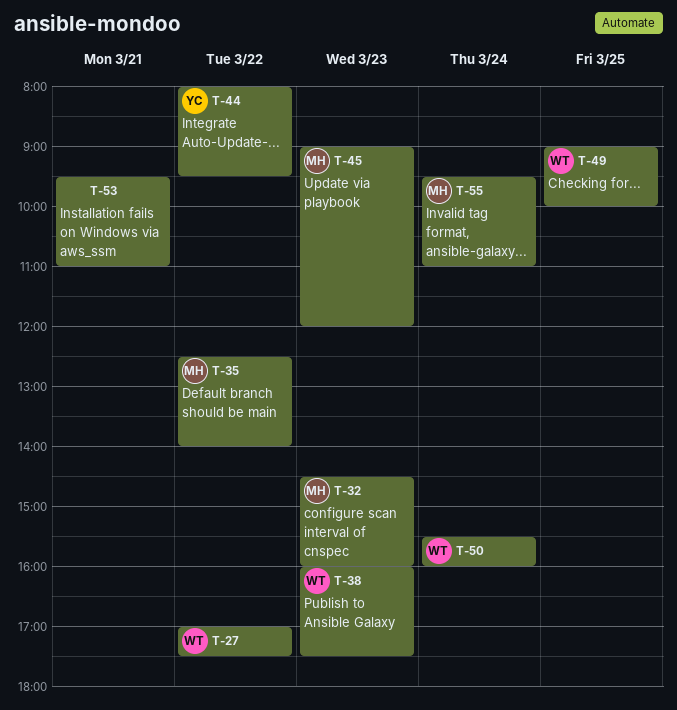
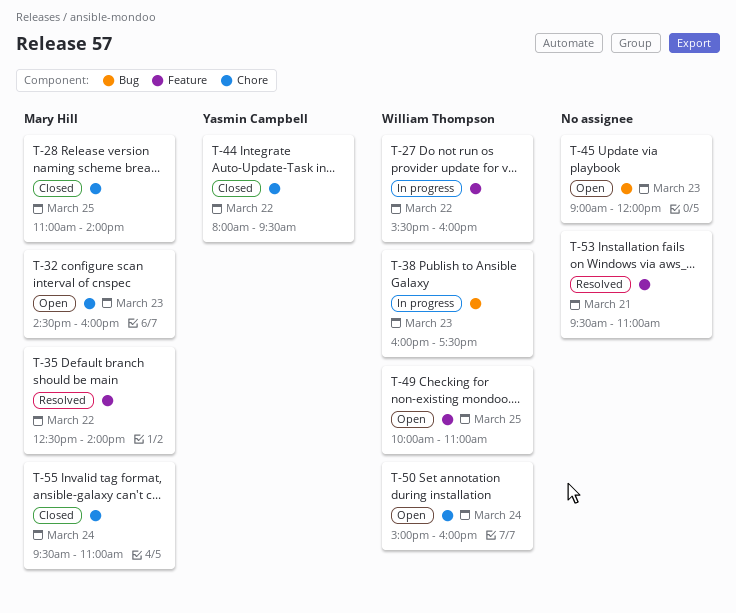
T-27, begins: 17:00 -> 15:30
T-27, ends: 17:30 -> 16:00
T-28: none -> present
T-45, owner: Mary Hill -> none
T-49, begins: 09:00 -> 10:00
T-49, ends: 10:00 -> 11:00
T-50, begins: 15:30 -> 15:00

